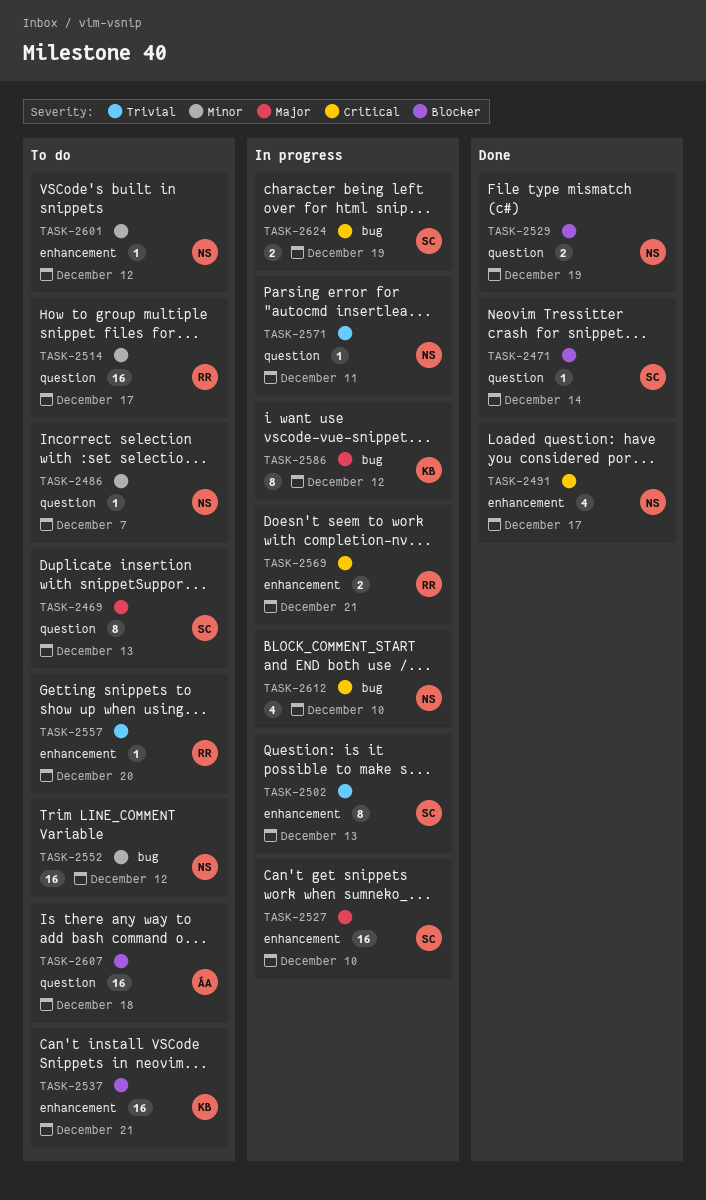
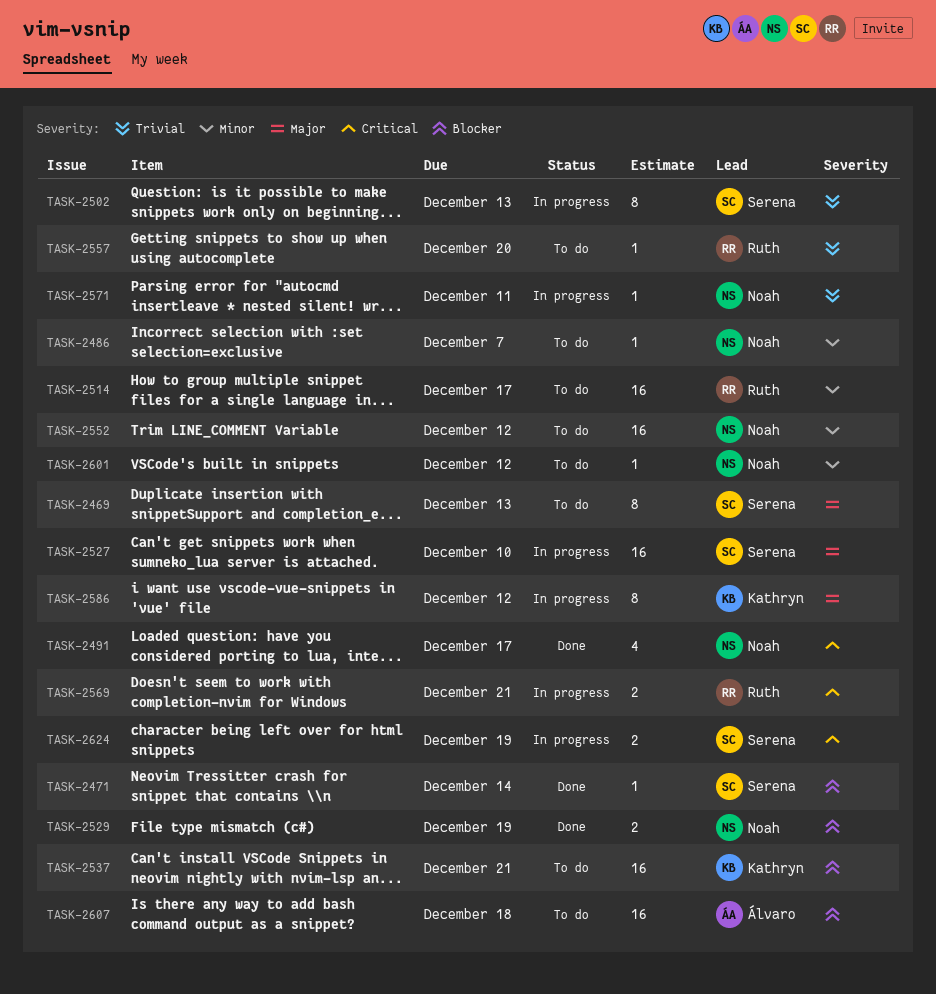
TASK-2612: present -> none

